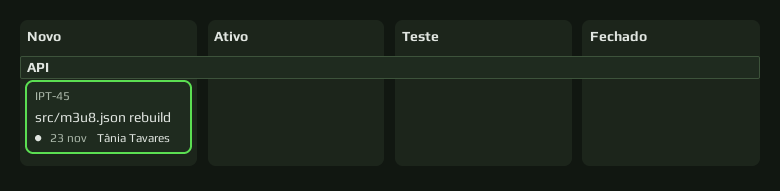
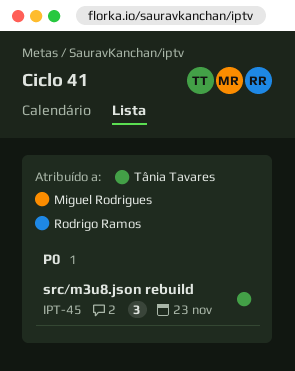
IPT-45, estimate: 1 -> 3

